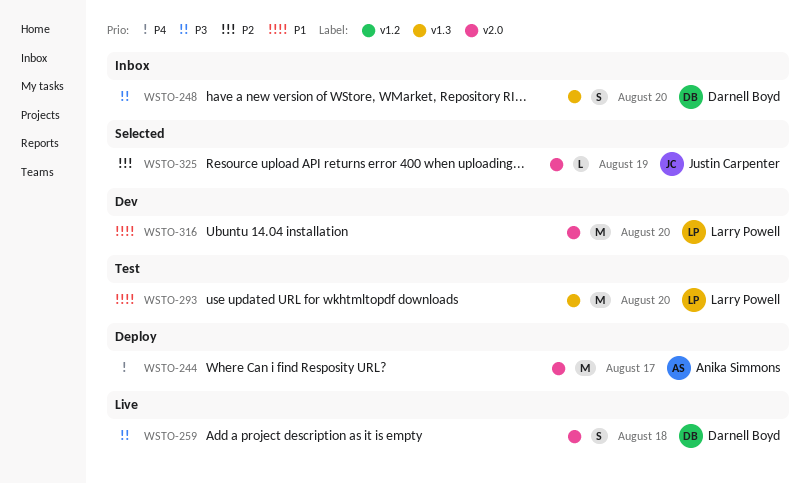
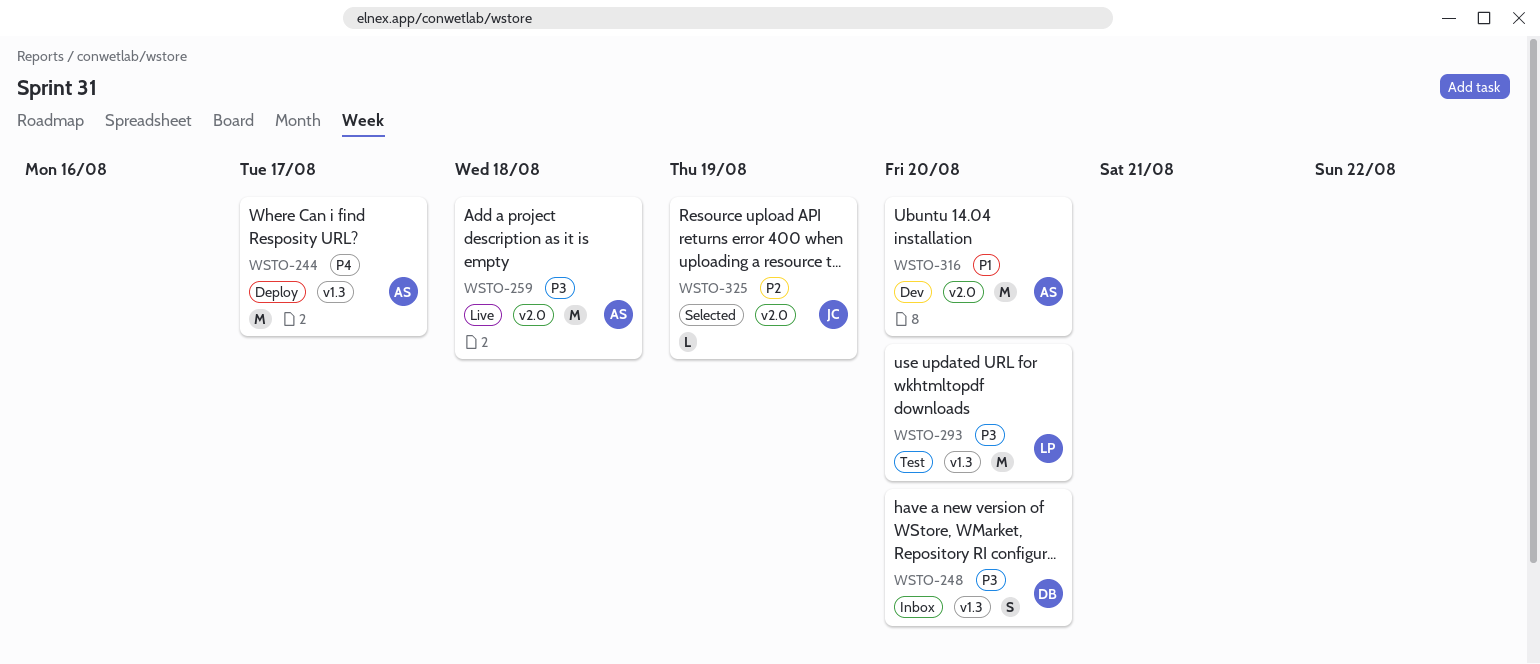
WSTO-244, label: v2.0 -> v1.3
WSTO-259, owner: Darnell Boyd -> Anika Simmons
WSTO-259, estimate: S -> M
WSTO-293, priority: P1 -> P3
WSTO-316, owner: Larry Powell -> Anika Simmons

